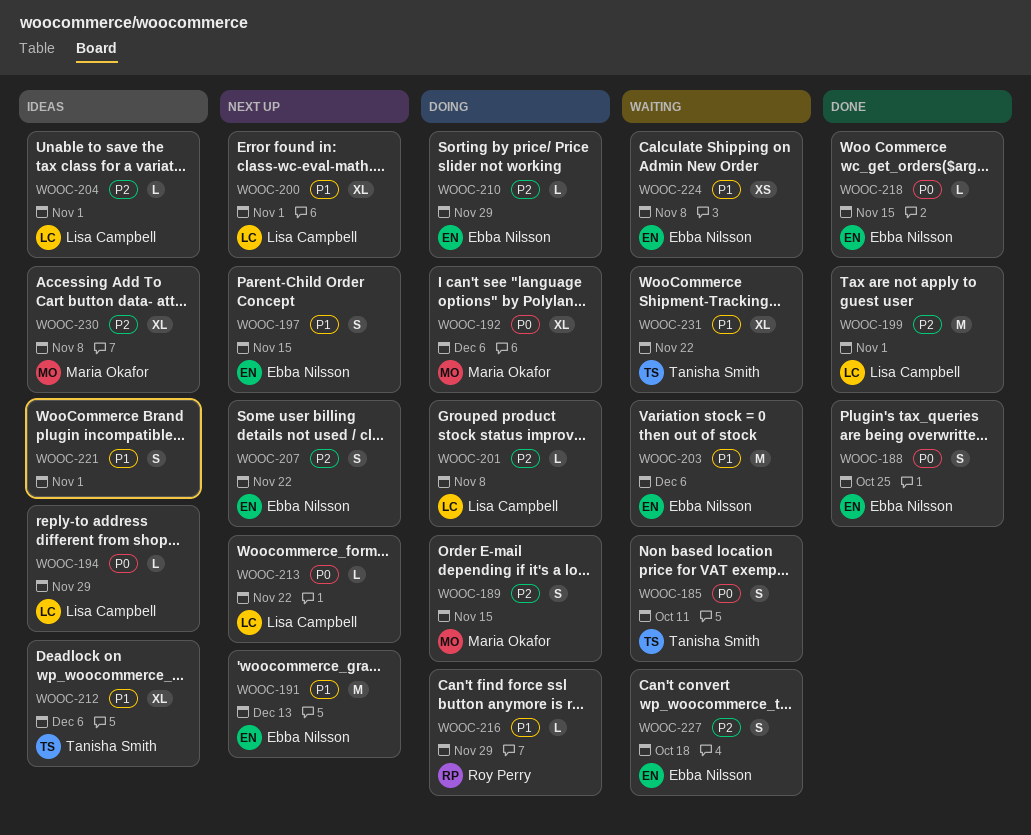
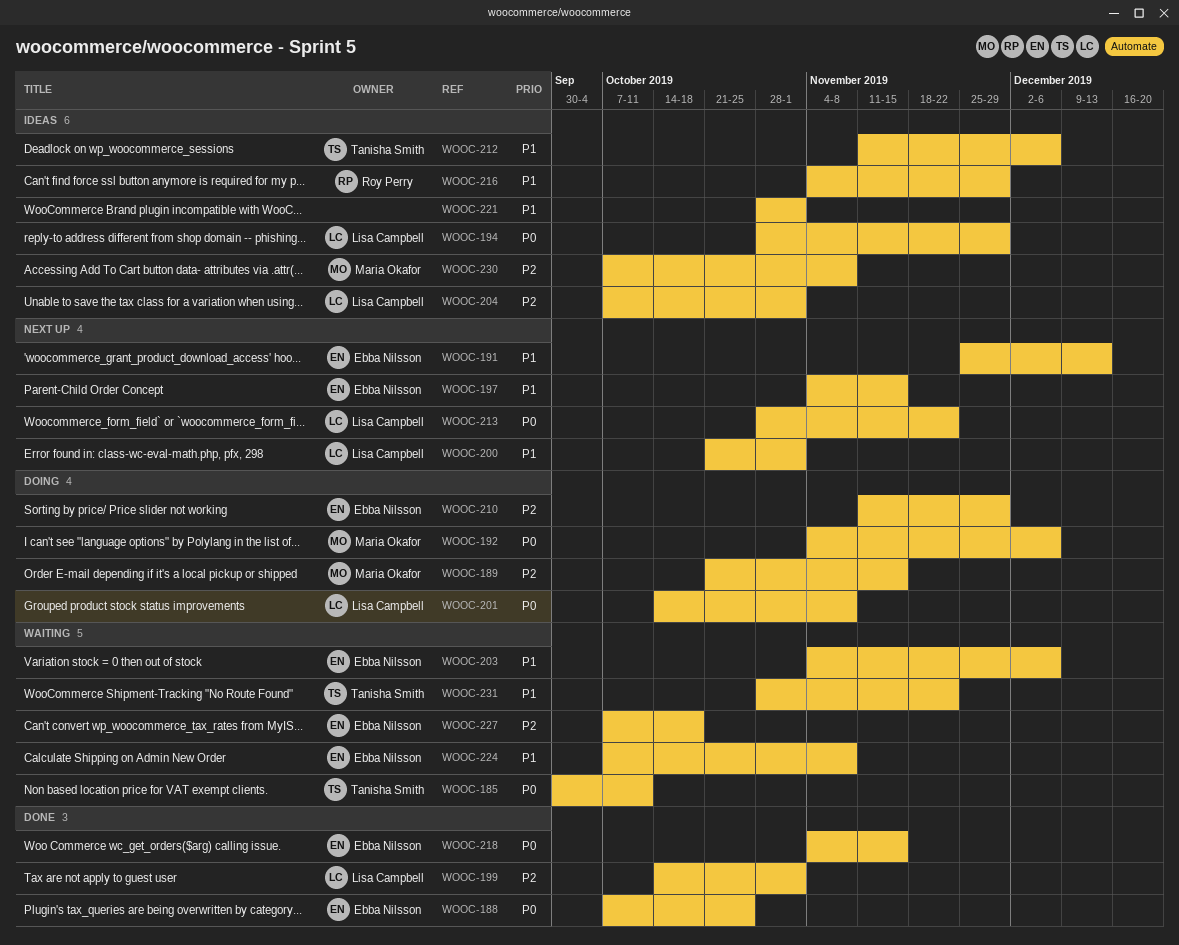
WOOC-201, priority: P2 -> P0
WOOC-207: present -> none
WOOC-216, status: Doing -> Ideas

